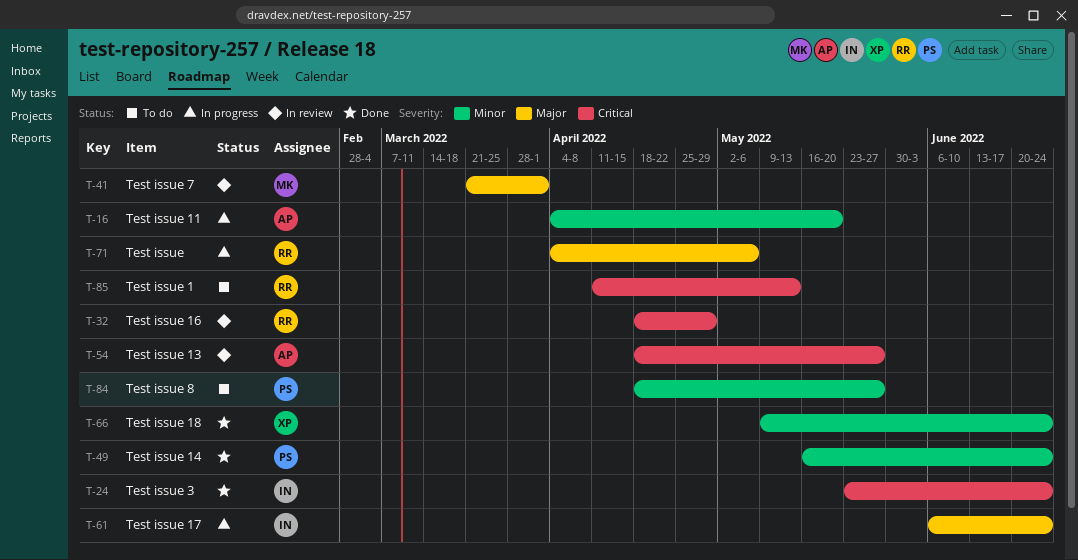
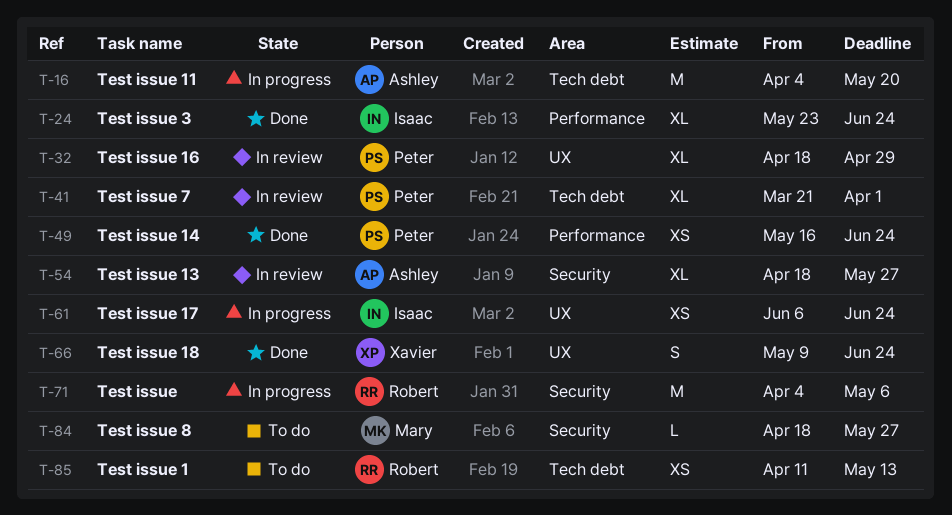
T-32, owner: Robert -> Peter
T-41, owner: Mary -> Peter
T-84, owner: Peter -> Mary

